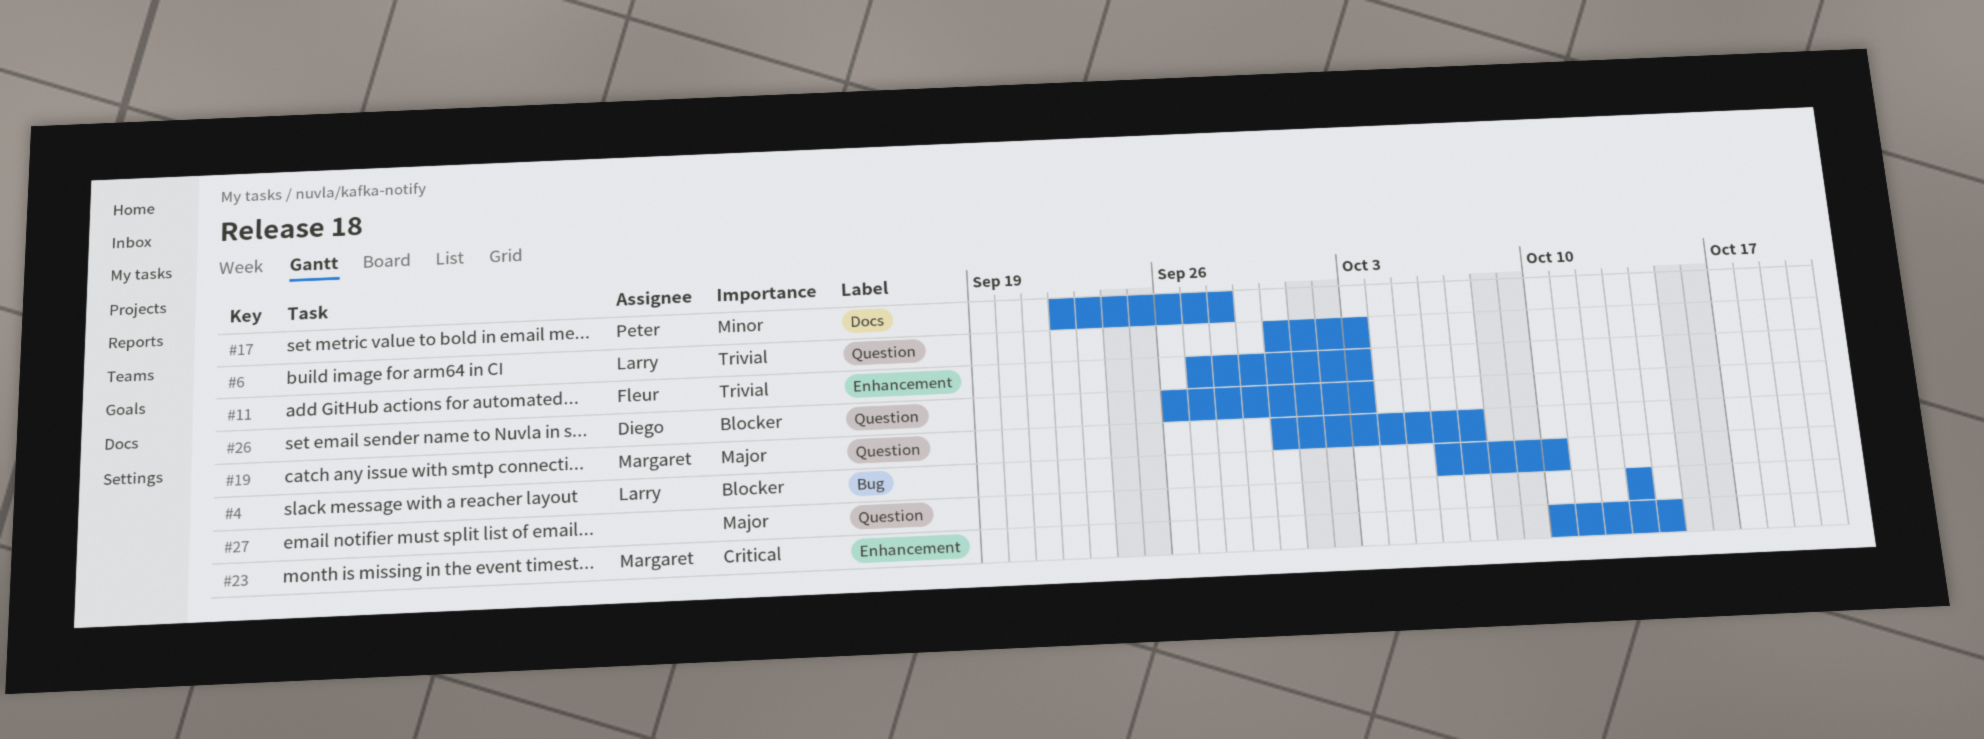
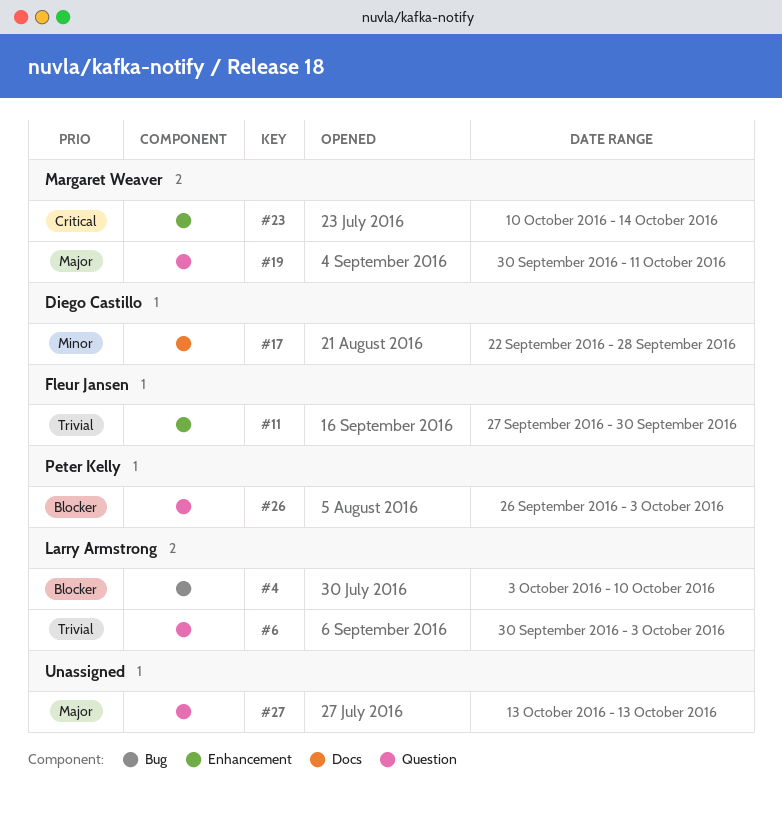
#4, start: Oct 6 -> Oct 3
#11, due: Oct 3 -> Sep 30
#17, owner: Peter Kelly -> Diego Castillo
#19, due: Oct 7 -> Oct 11
#26, owner: Diego Castillo -> Peter Kelly

